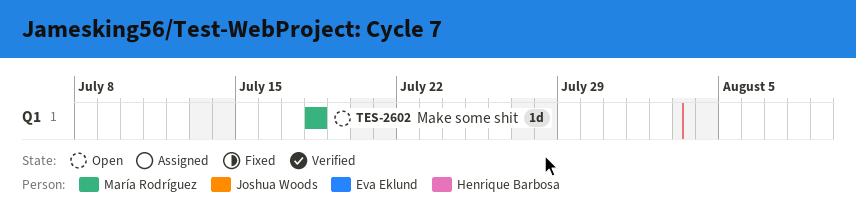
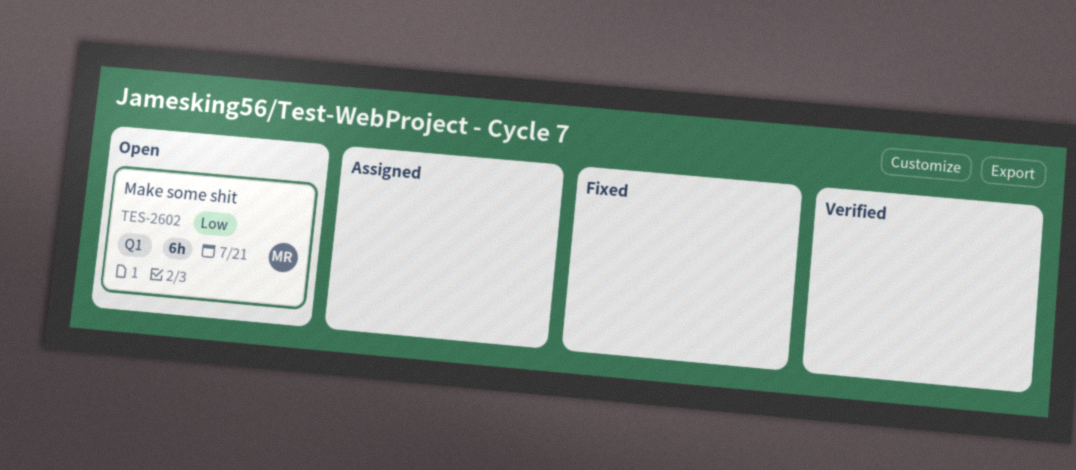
TES-2602, estimate: 1d -> 6h
TES-2602, due: Jul 18 -> Jul 21

